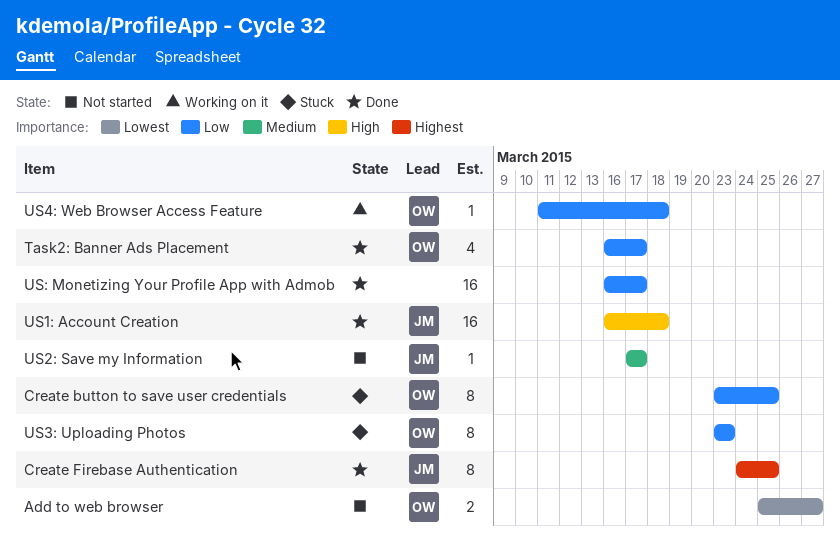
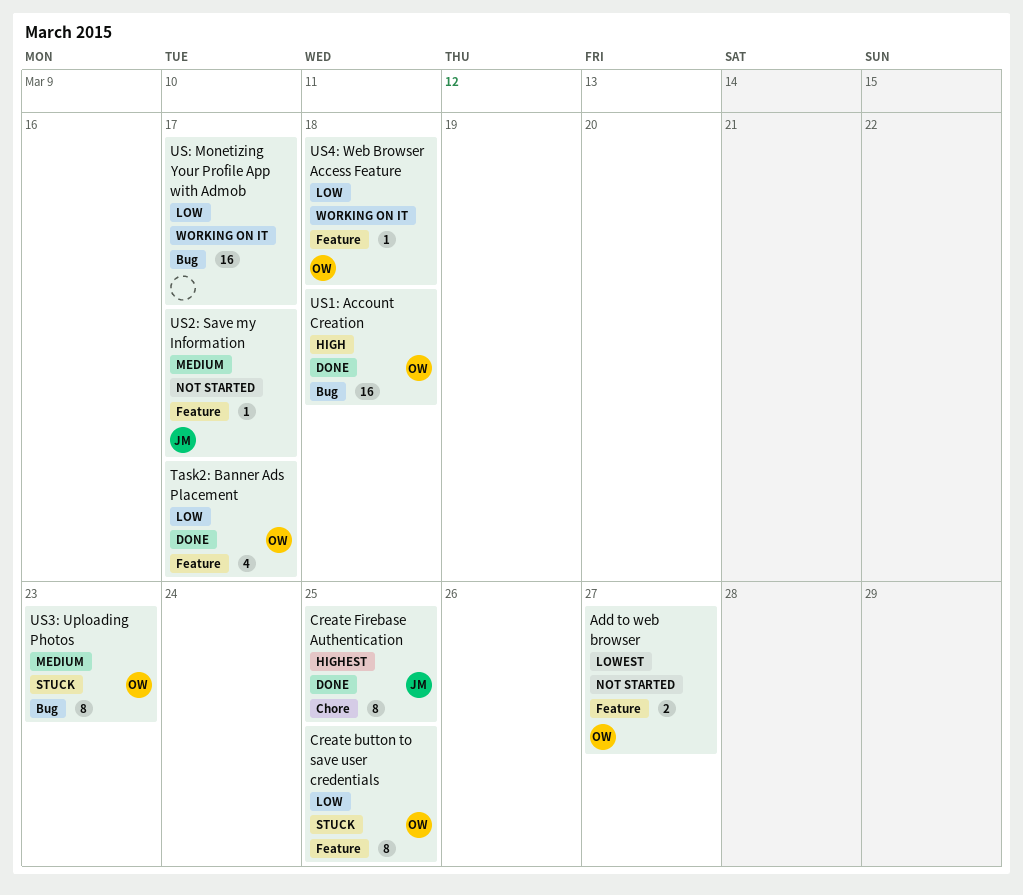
US1: Account Creation, owner: JM -> OW
US3: Uploading Photos, priority: Low -> Medium
US: Monetizing Your Profile App with Admob, status: Done -> Working on it

